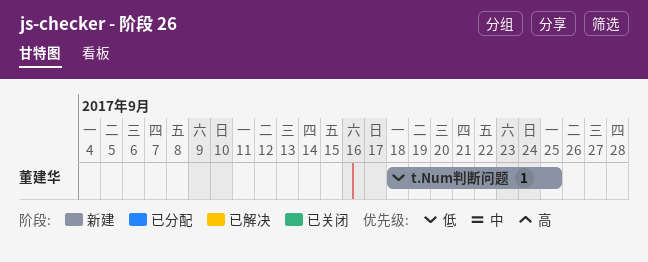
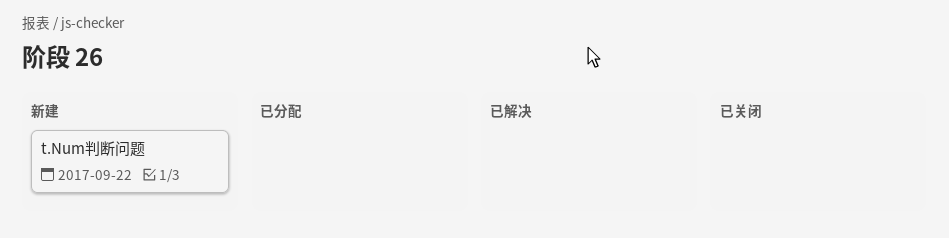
t.Num判断问题, due: Sep 25 -> Sep 22

